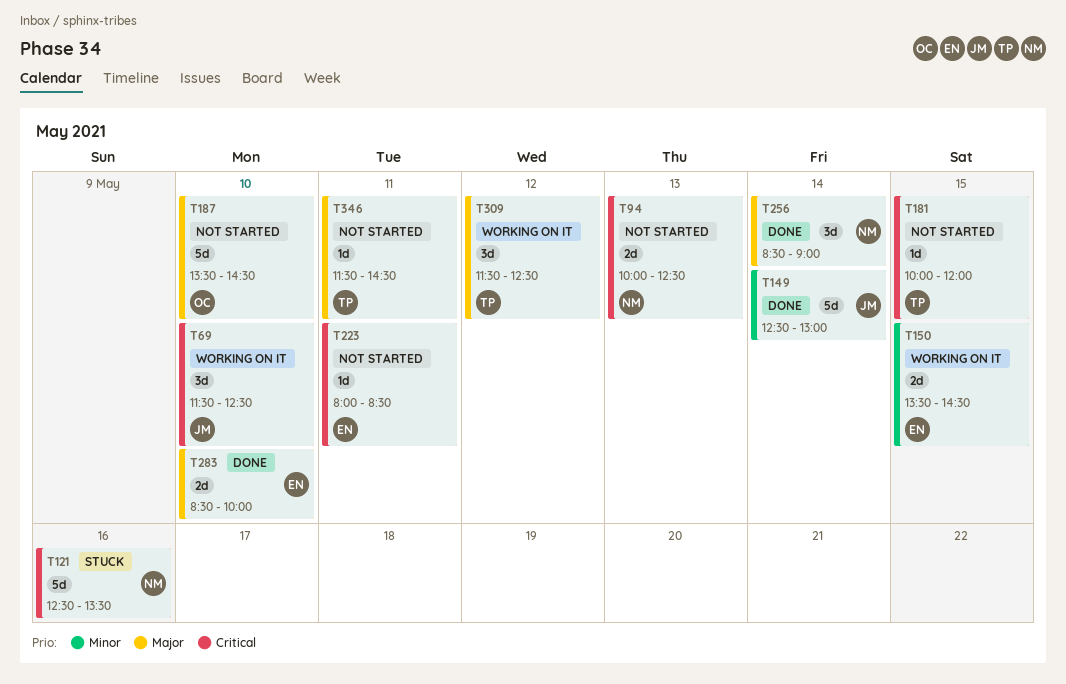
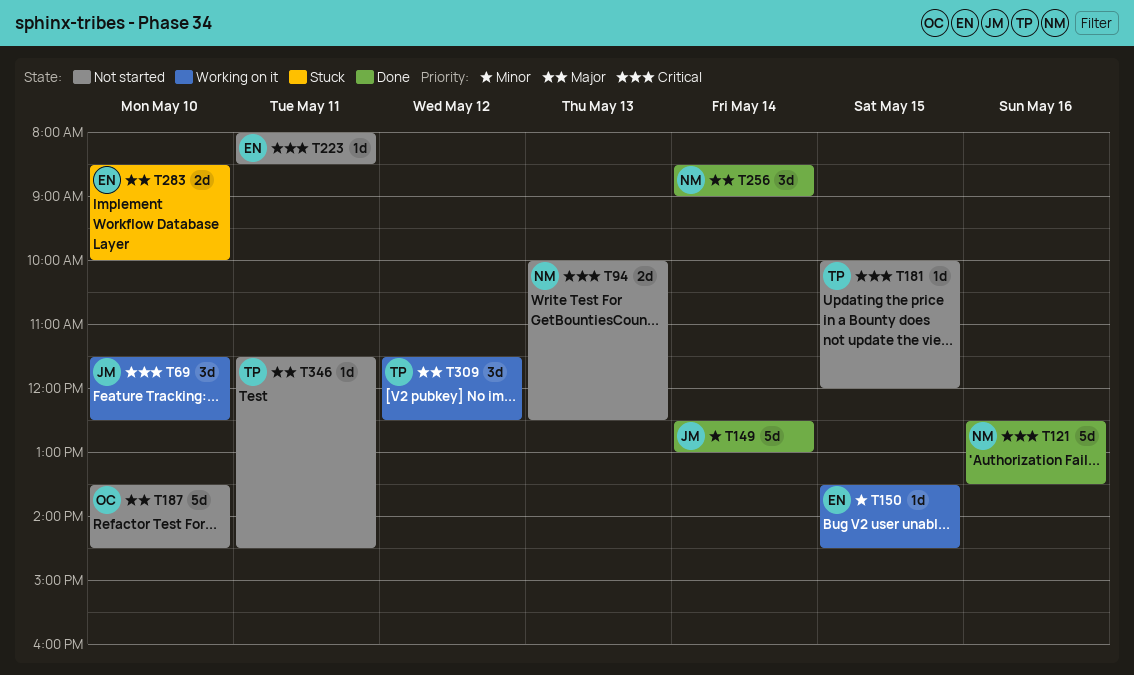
T121, status: Stuck -> Done
T150, estimate: 2d -> 1d
T283, status: Done -> Stuck

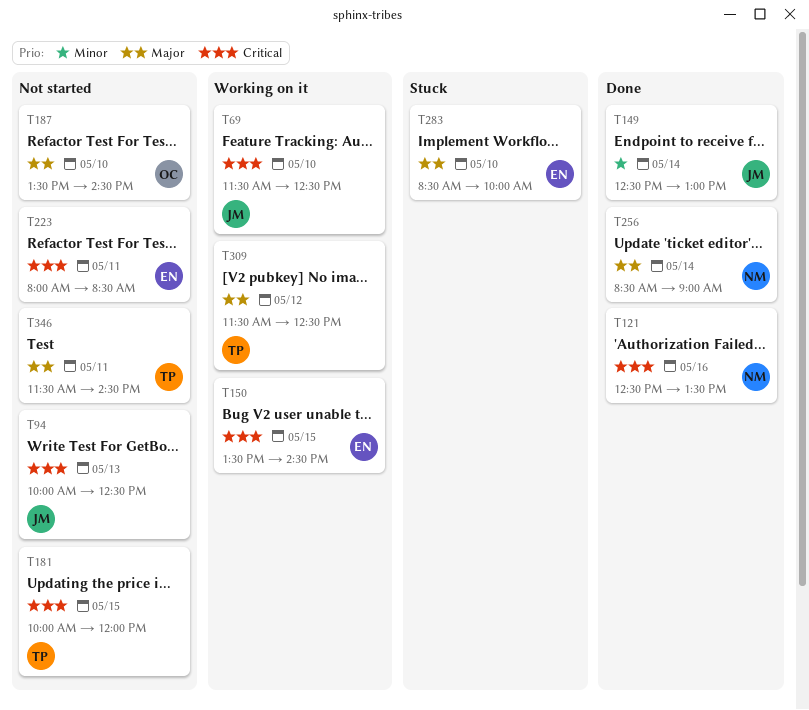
T94, owner: NM -> JM
T150, priority: Minor -> Critical

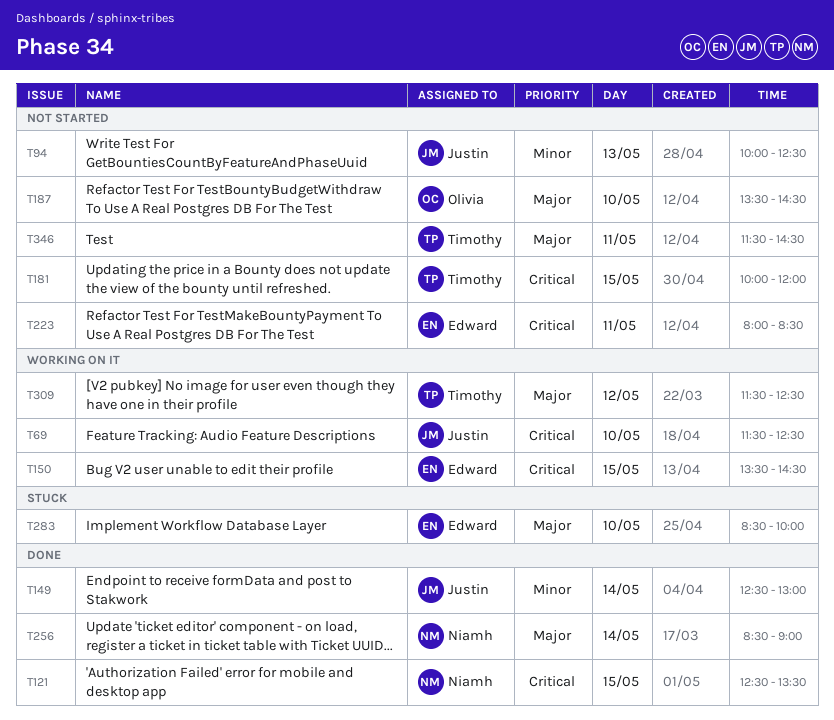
T94, priority: Critical -> Minor
T121, day: May 16 -> May 15

